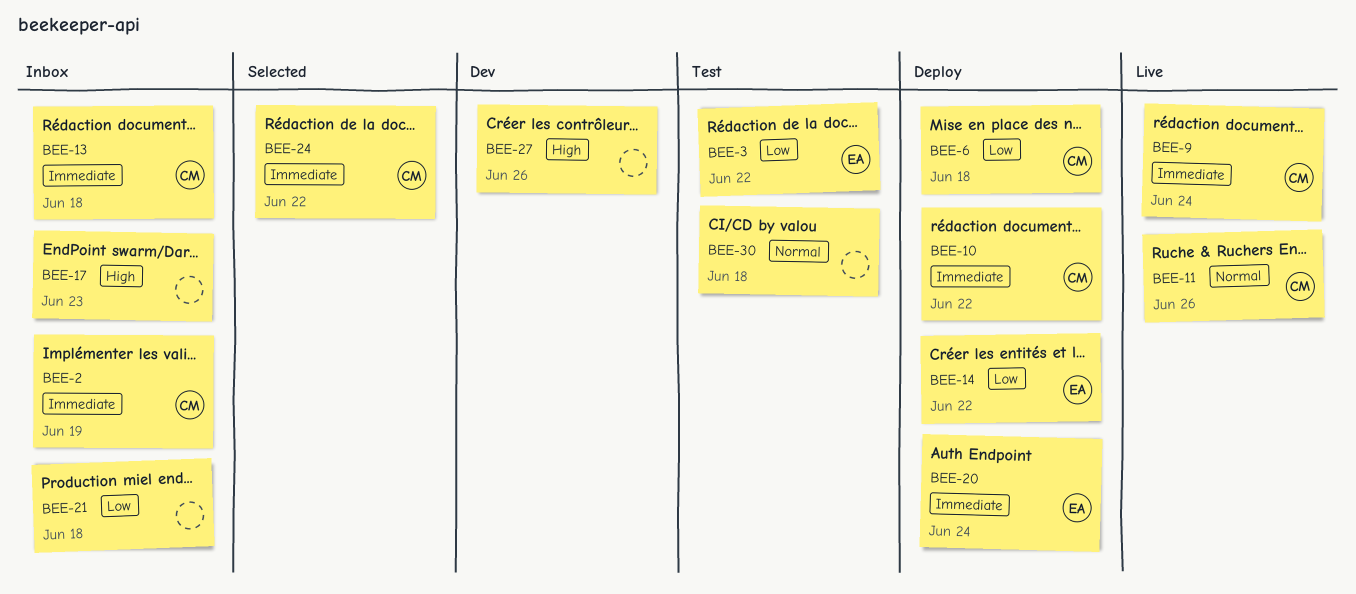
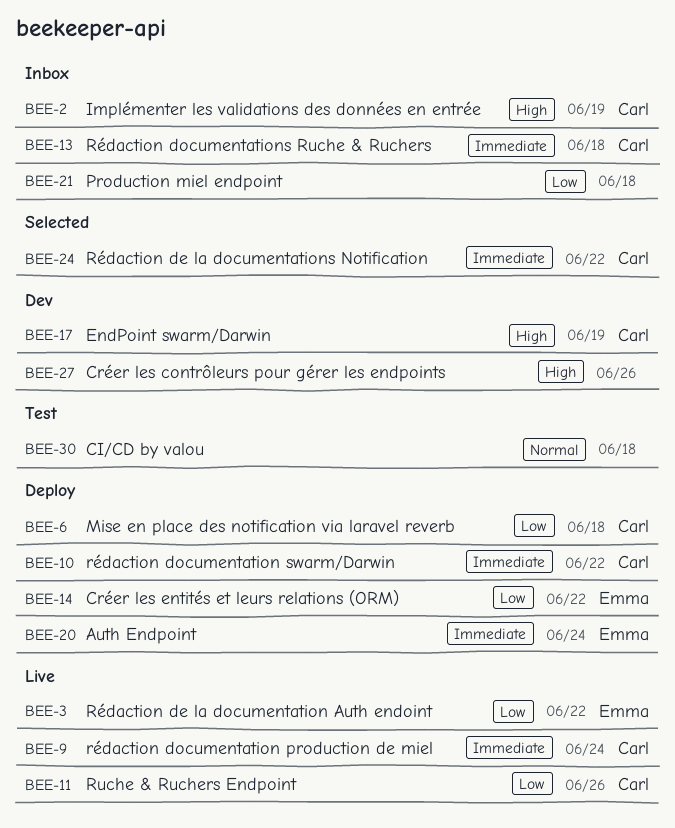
BEE-2, priority: Immediate -> High
BEE-3, status: Test -> Live
BEE-11, priority: Normal -> Low
BEE-17, status: Inbox -> Dev
BEE-17, owner: none -> Carl
BEE-17, due: Jun 23 -> Jun 19

